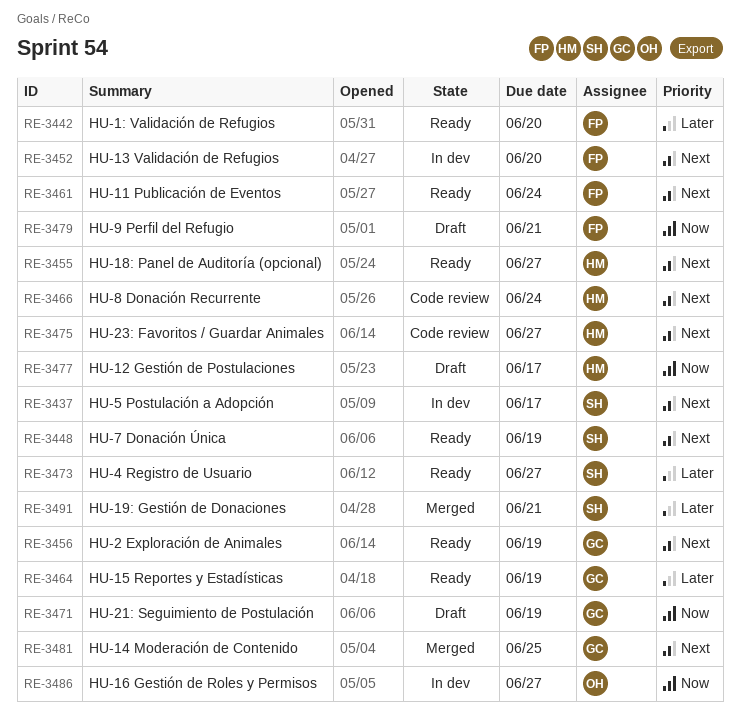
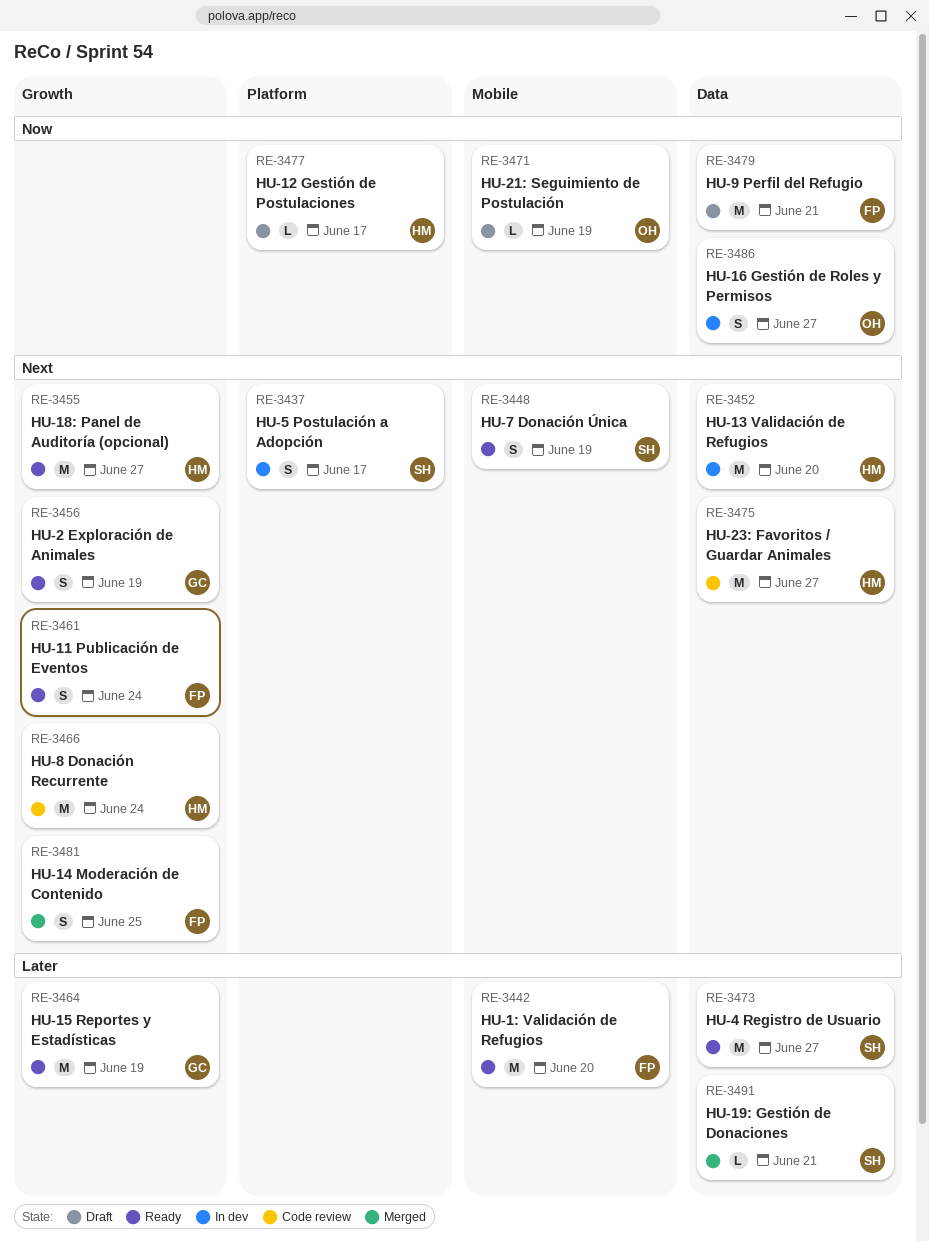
RE-3452, owner: FP -> HM
RE-3471, owner: GC -> OH
RE-3481, owner: GC -> FP

